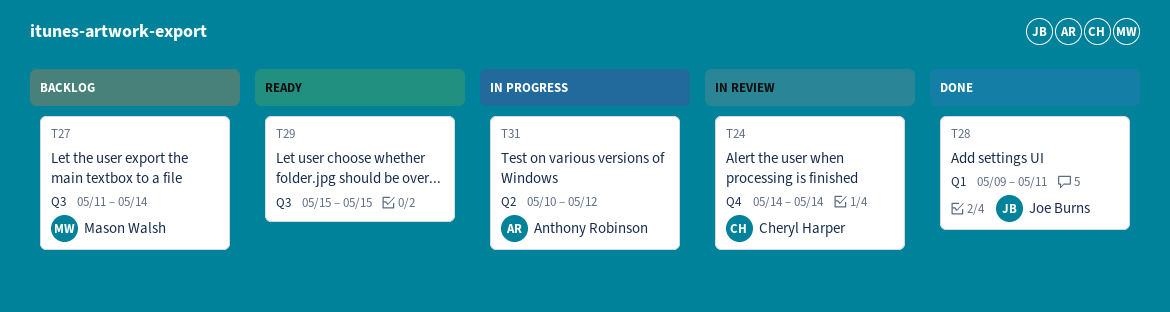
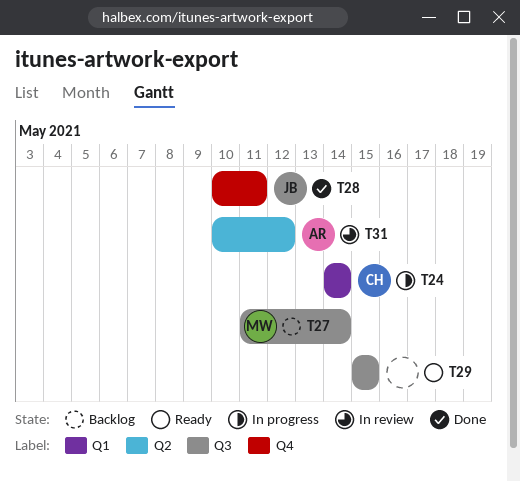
T24, status: In review -> In progress
T24, label: Q4 -> Q1
T28, label: Q1 -> Q4
T28, start: May 9 -> May 10
T31, status: In progress -> In review

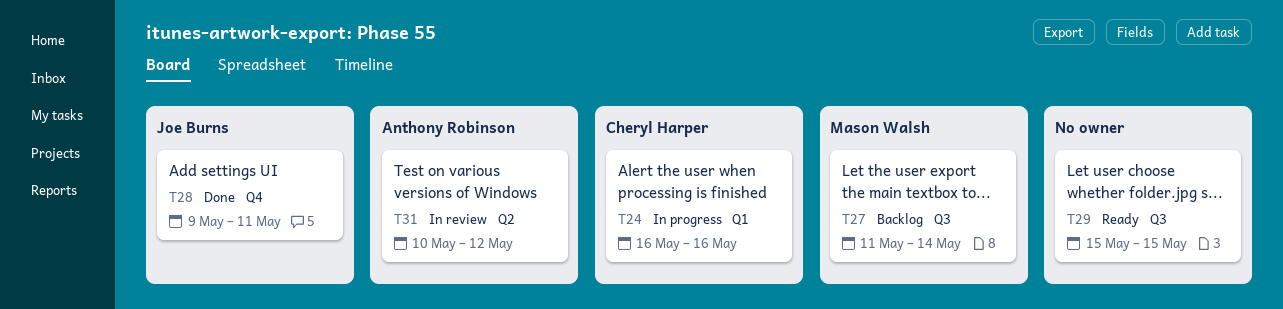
T24, start: May 14 -> May 16
T24, due: May 14 -> May 16
T28, start: May 10 -> May 9

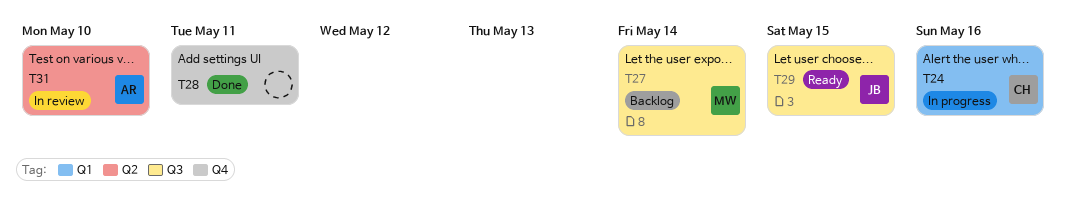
T28, owner: Joe Burns -> none
T29, owner: none -> Joe Burns
T31, due: May 12 -> May 10

